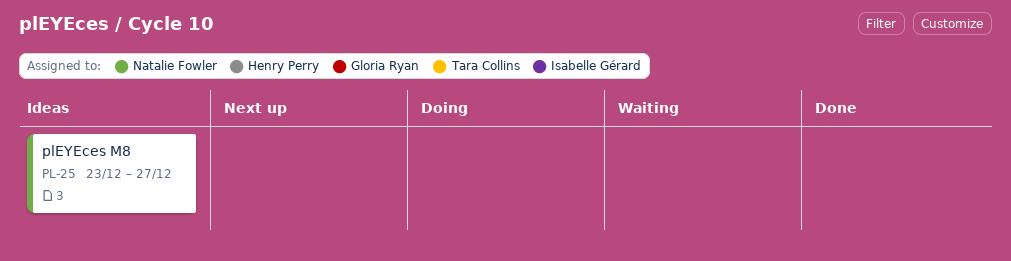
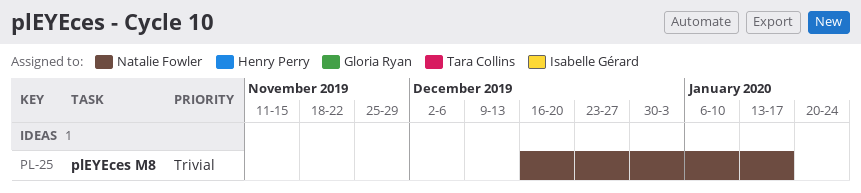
PL-25, start: Dec 23 -> Dec 16
PL-25, due: Dec 27 -> Jan 17

